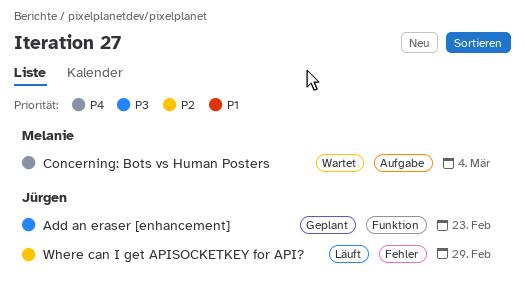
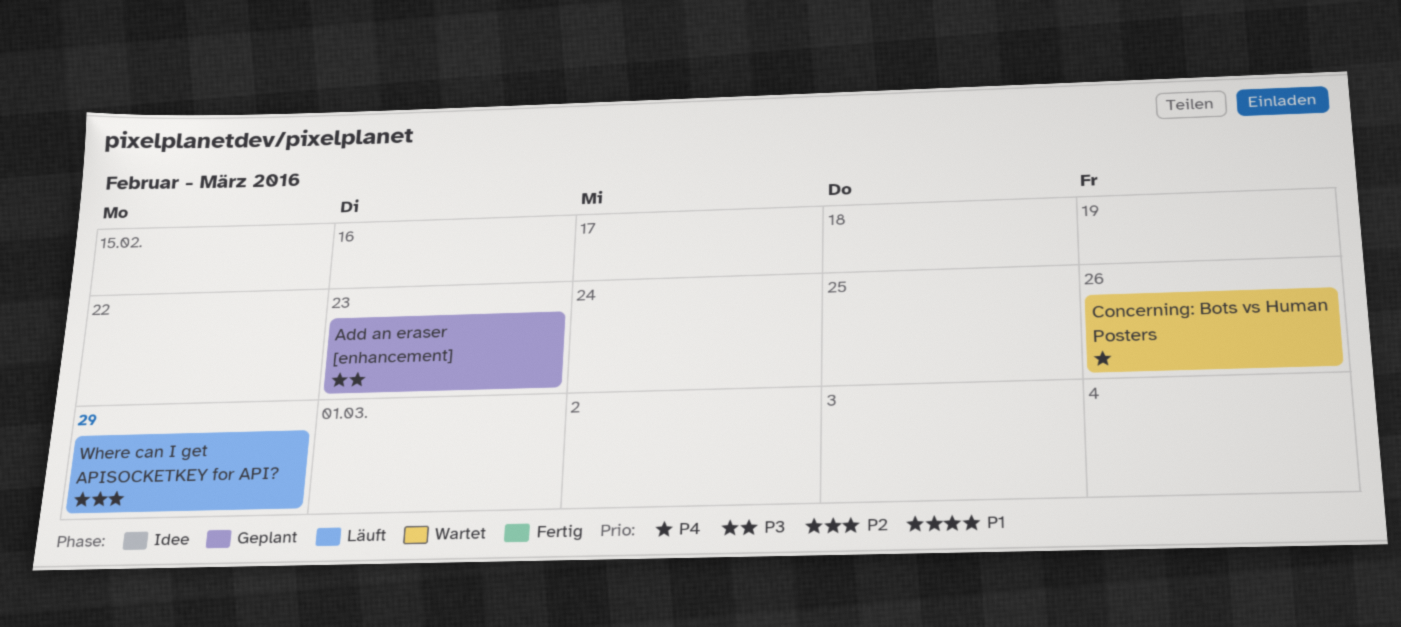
Concerning: Bots vs Human Posters, due: Mar 4 -> Feb 26

